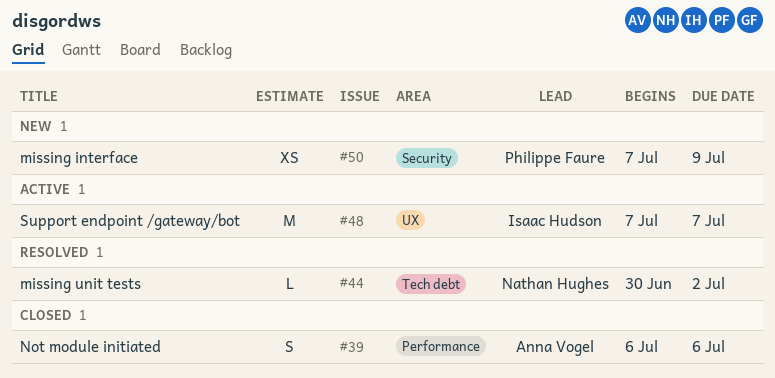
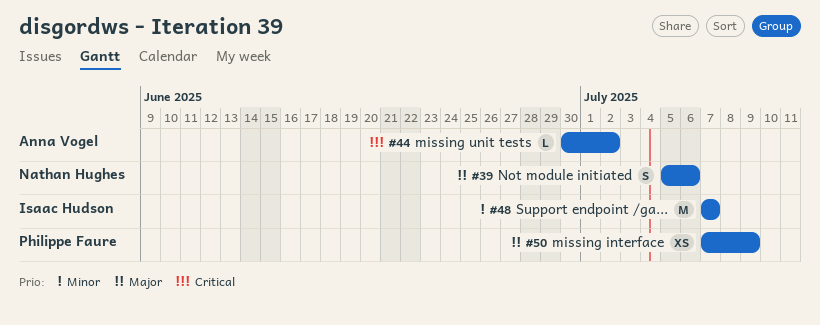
#39, owner: Anna Vogel -> Nathan Hughes
#39, start: Jul 6 -> Jul 5
#44, owner: Nathan Hughes -> Anna Vogel

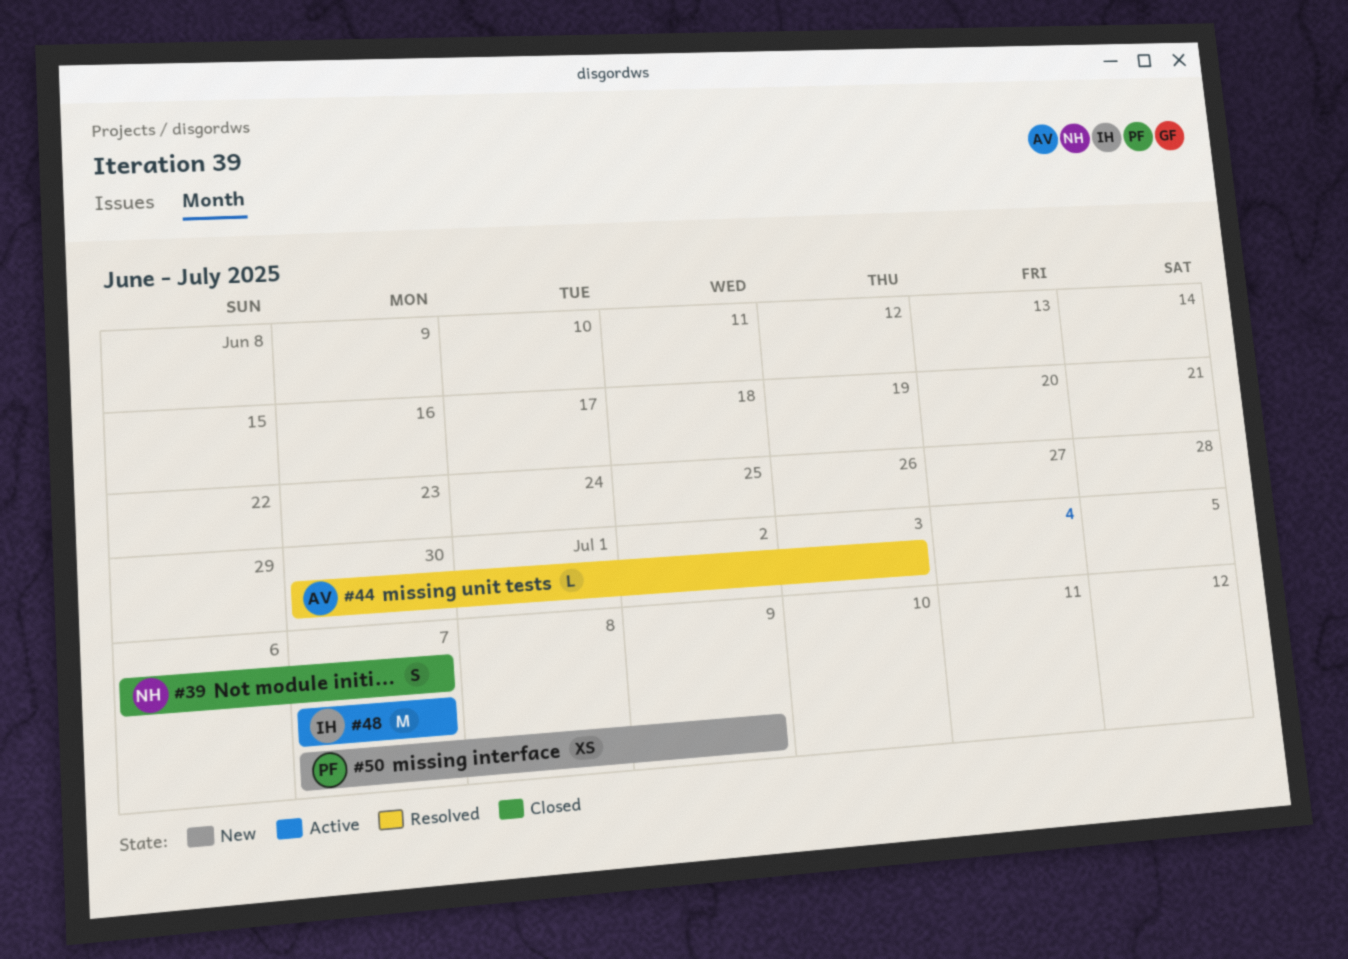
#39, start: Jul 5 -> Jul 6
#39, due: Jul 6 -> Jul 7
#44, due: Jul 2 -> Jul 3

